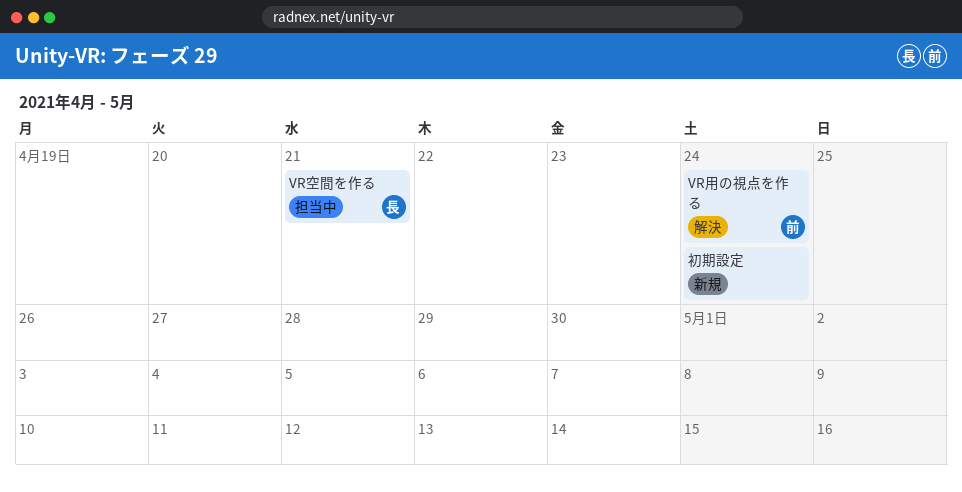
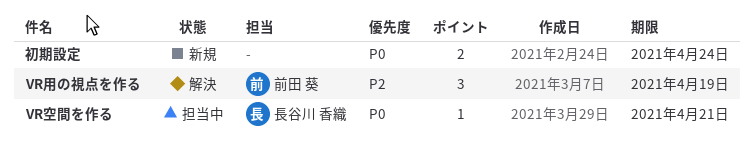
VR用の視点を作る, due: Apr 24 -> Apr 19

